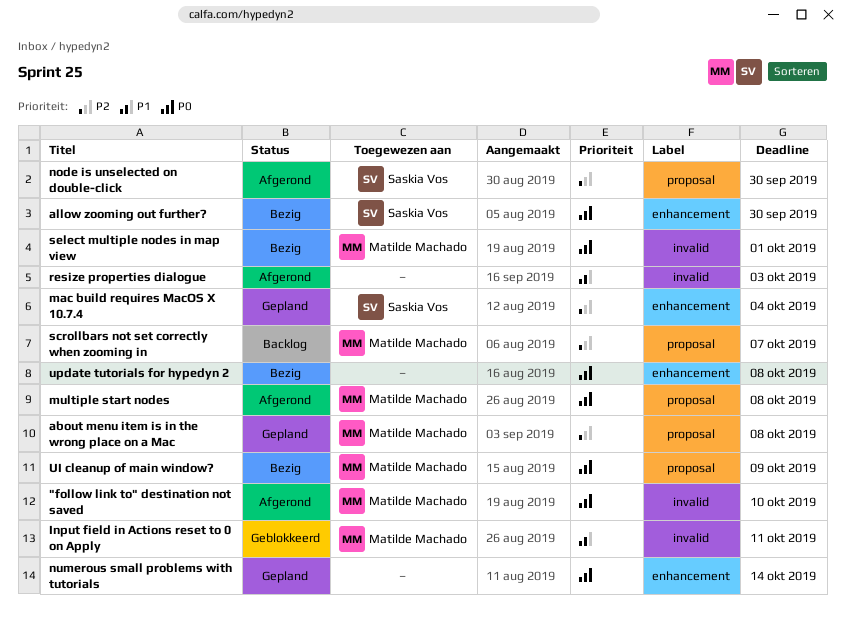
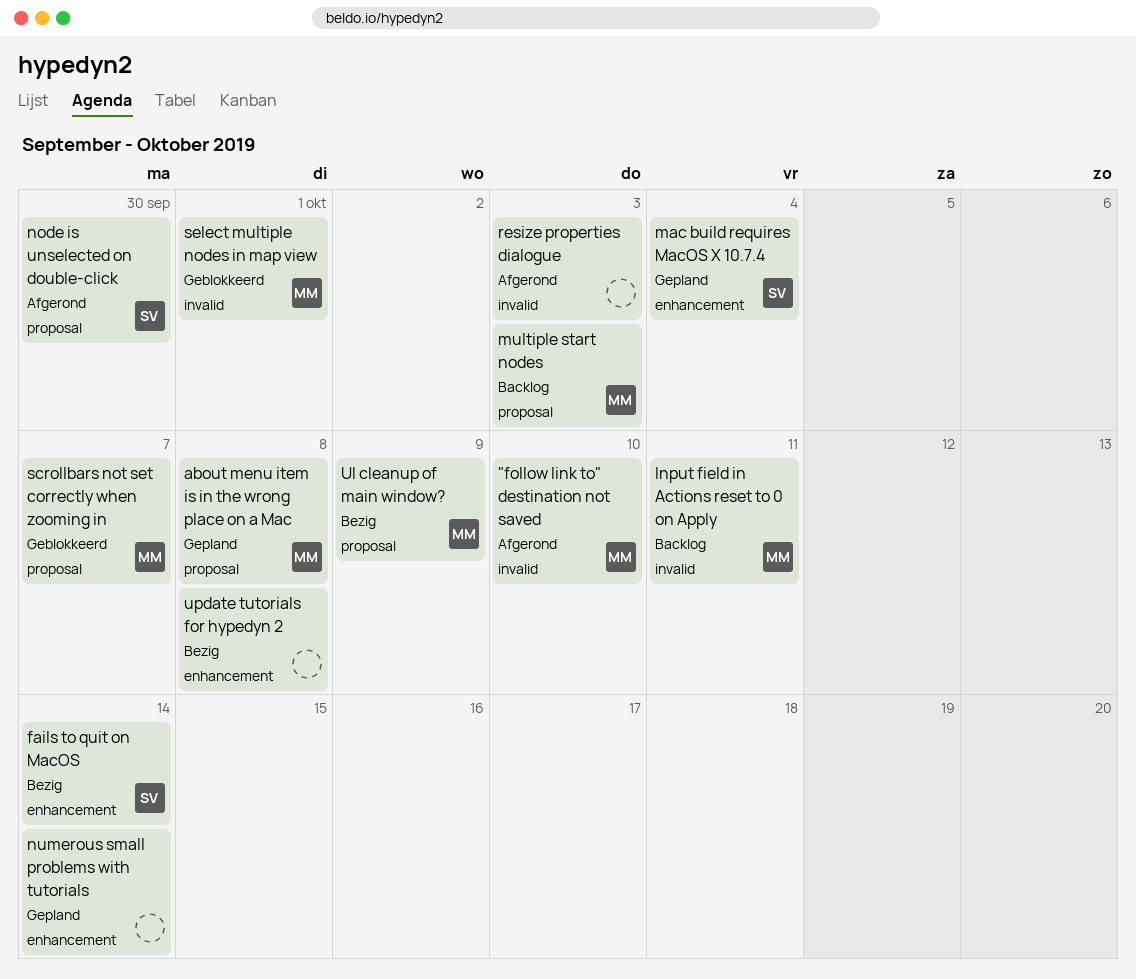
allow zooming out further?: present -> none
fails to quit on MacOS: none -> present
Input field in Actions reset to 0 on Apply, status: Geblokkeerd -> Backlog
multiple start nodes, status: Afgerond -> Backlog
multiple start nodes, due: Oct 8 -> Oct 3
scrollbars not set correctly when zooming in, status: Backlog -> Geblokkeerd
select multiple nodes in map view, status: Bezig -> Geblokkeerd

